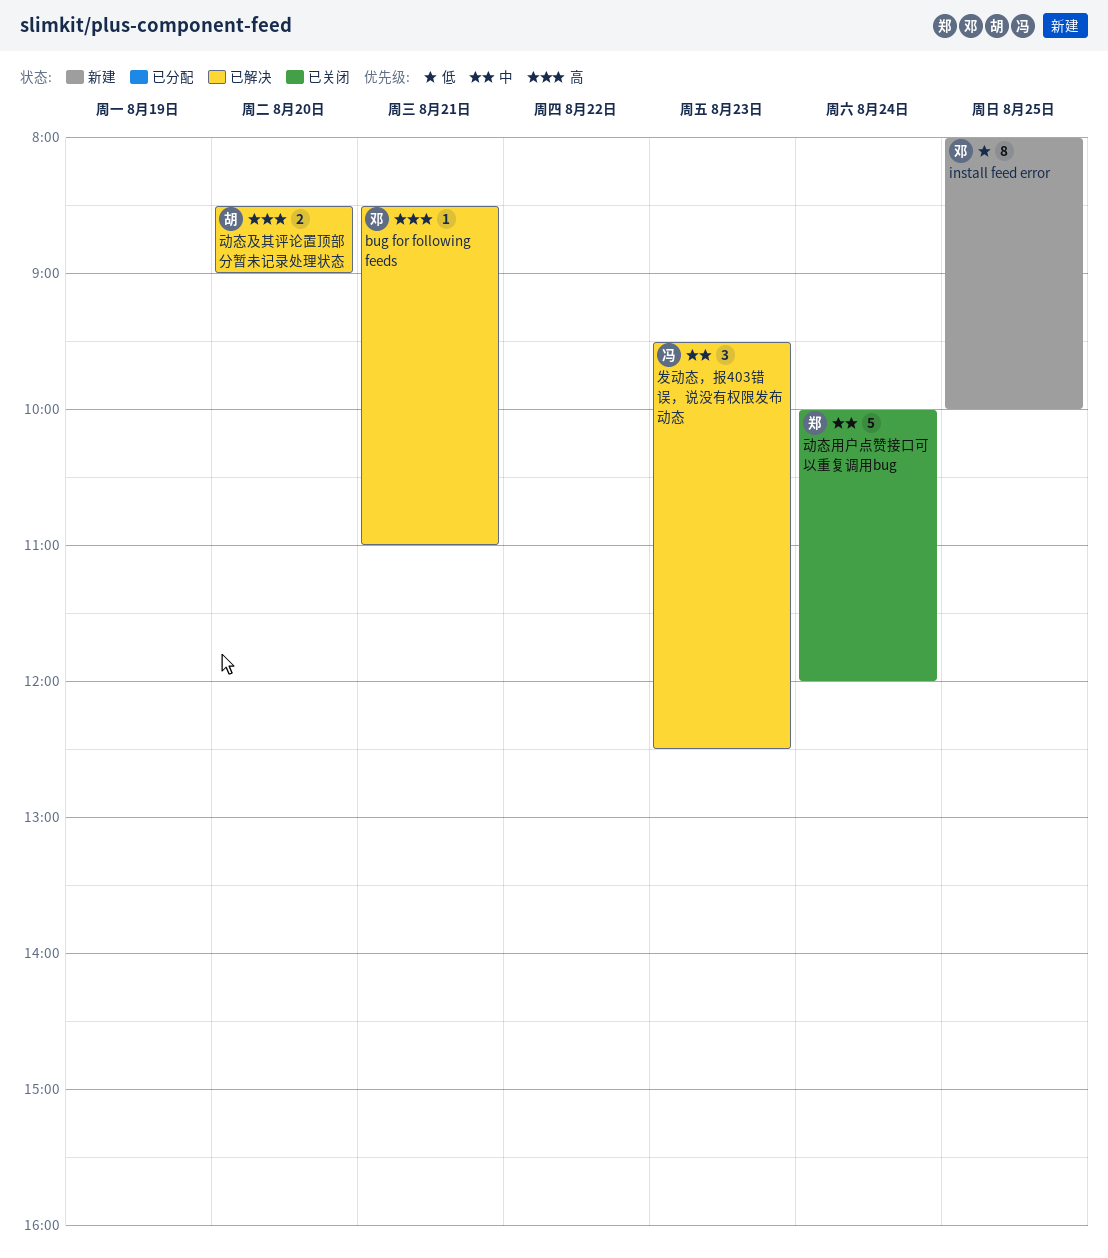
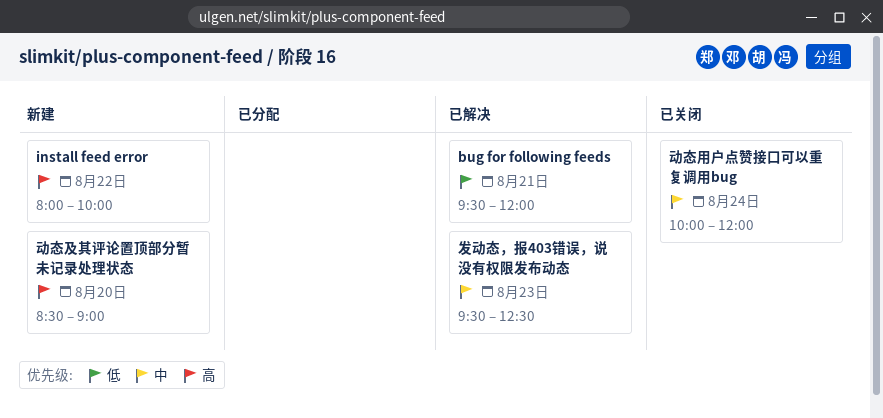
bug for following feeds, priority: 高 -> 低
bug for following feeds, begins: 08:30 -> 09:30
bug for following feeds, ends: 11:00 -> 12:00
install feed error, priority: 低 -> 高
install feed error, day: Aug 25 -> Aug 22
动态及其评论置顶部分暂未记录处理状态, status: 已解决 -> 新建

